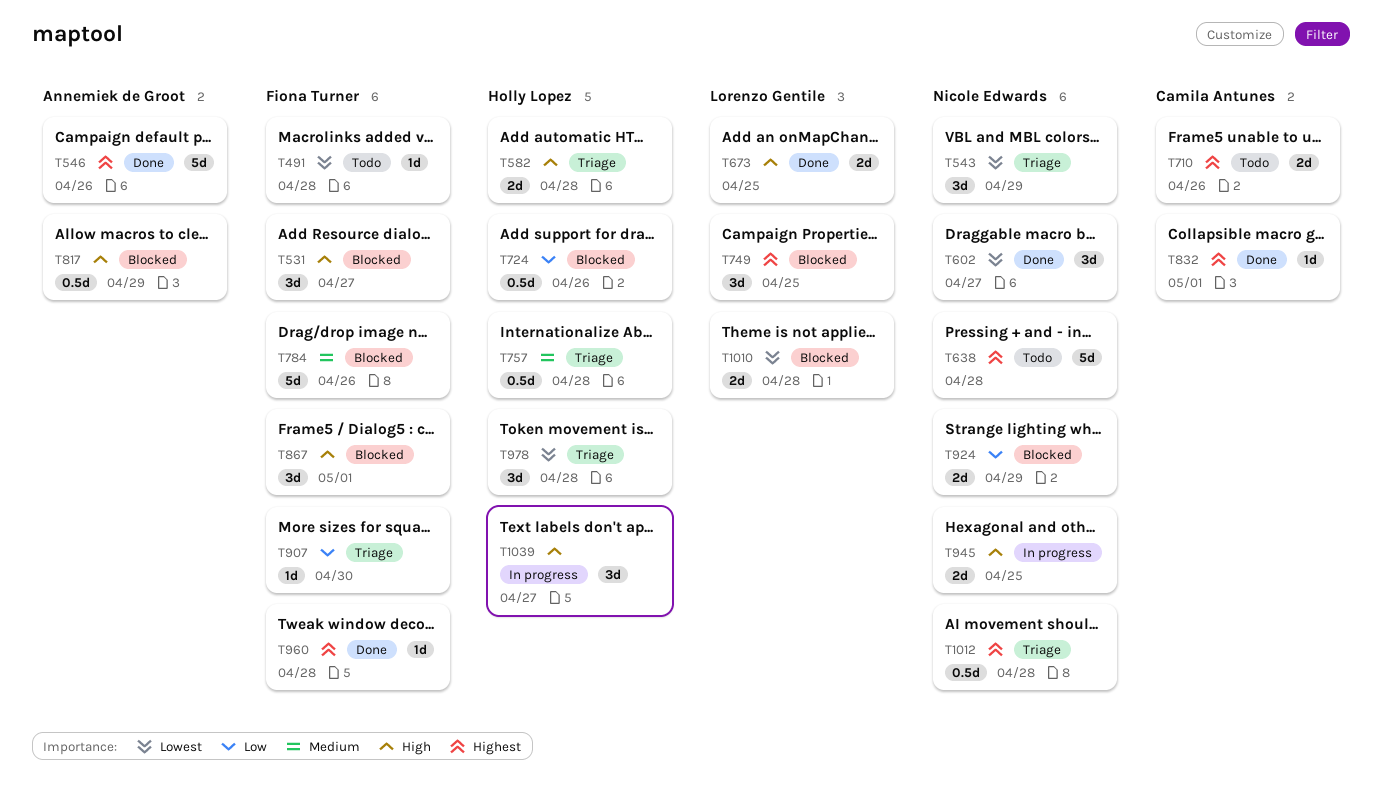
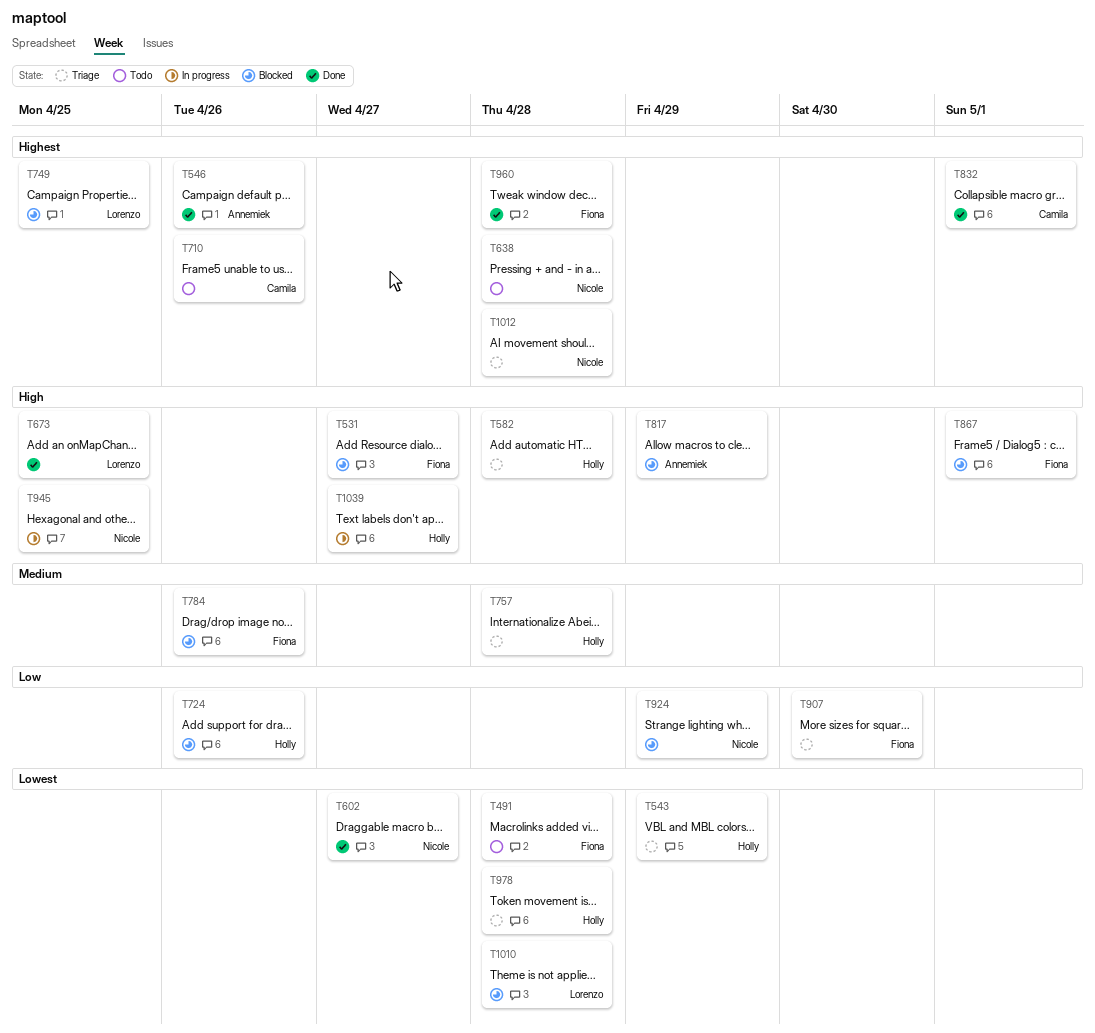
T543, owner: Nicole Edwards -> Holly Lopez

